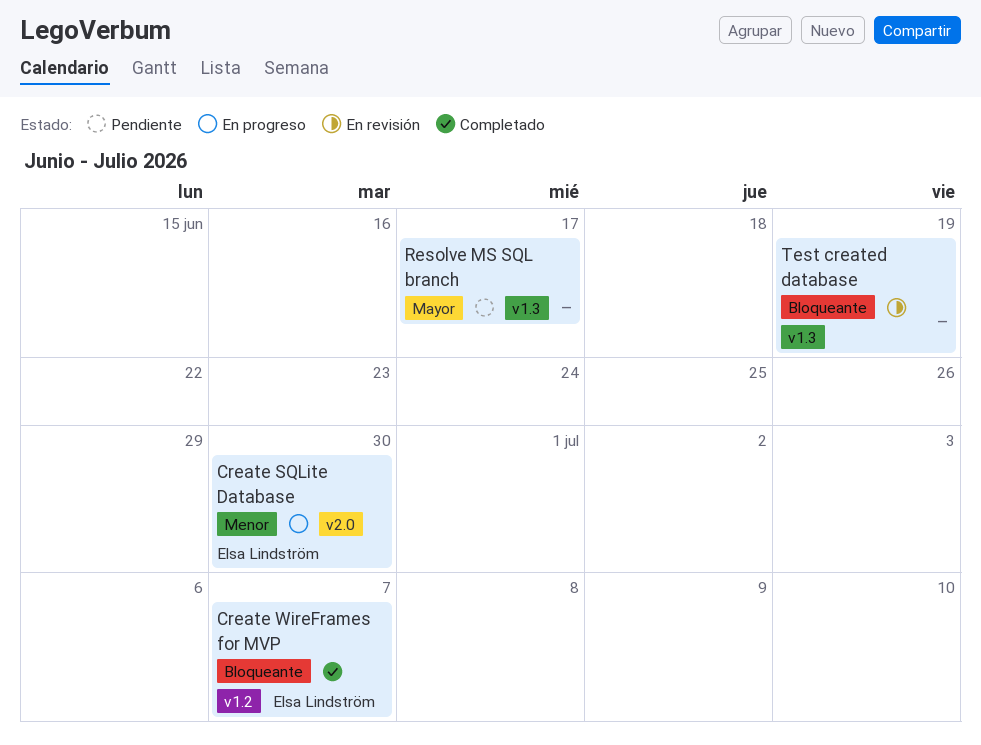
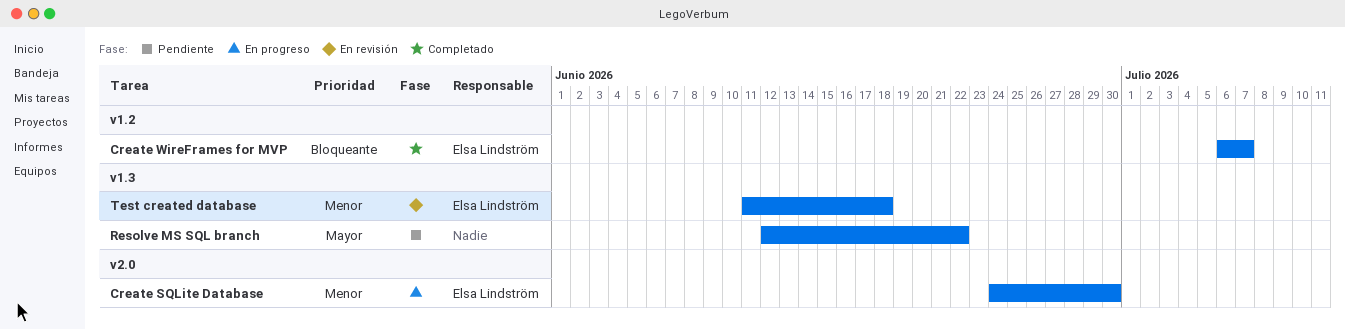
Resolve MS SQL branch, due: Jun 17 -> Jun 22
Test created database, owner: none -> Elsa Lindström
Test created database, priority: Bloqueante -> Menor
Test created database, due: Jun 19 -> Jun 18

